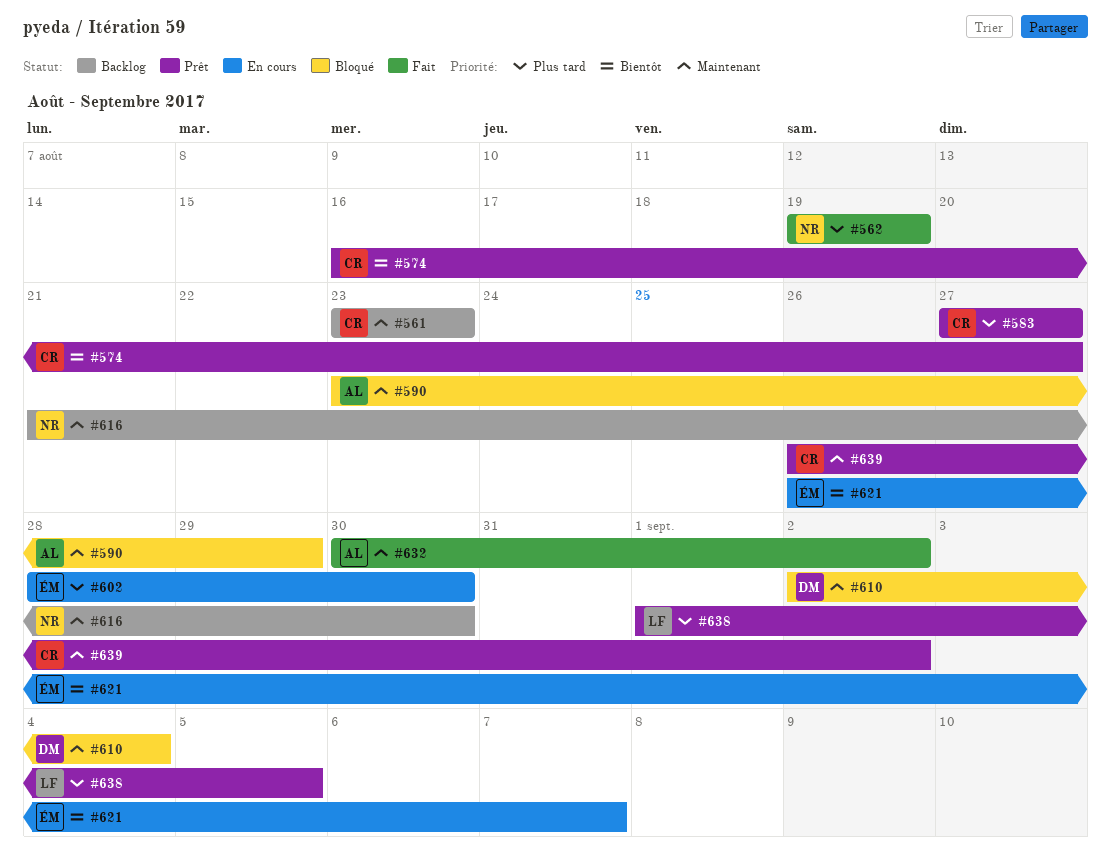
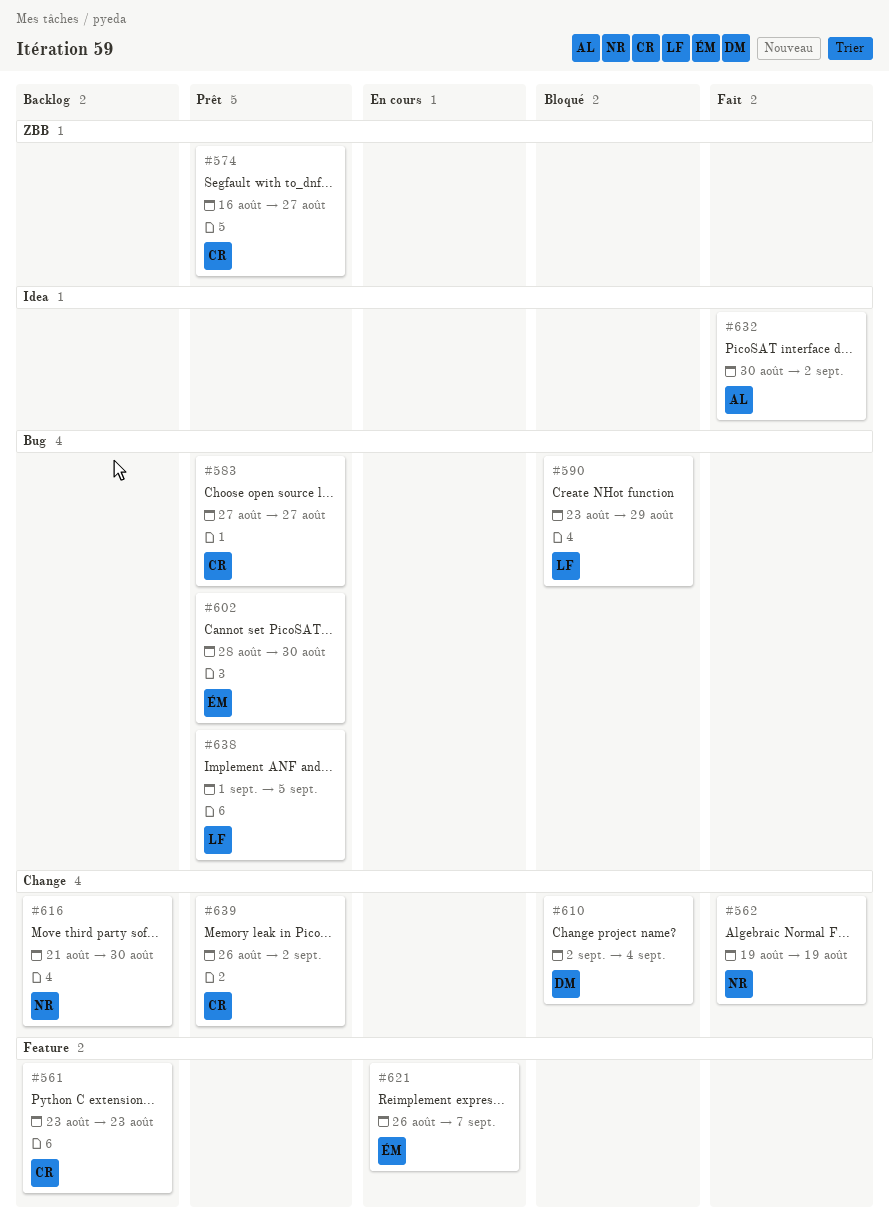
#590, owner: AL -> LF
#602, status: En cours -> Prêt

